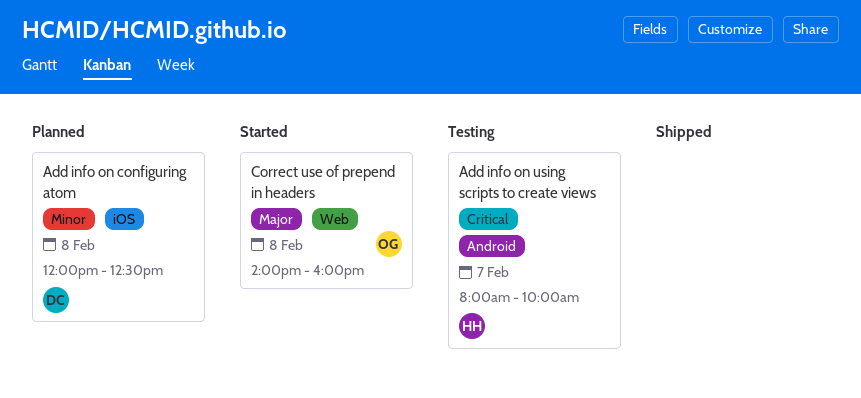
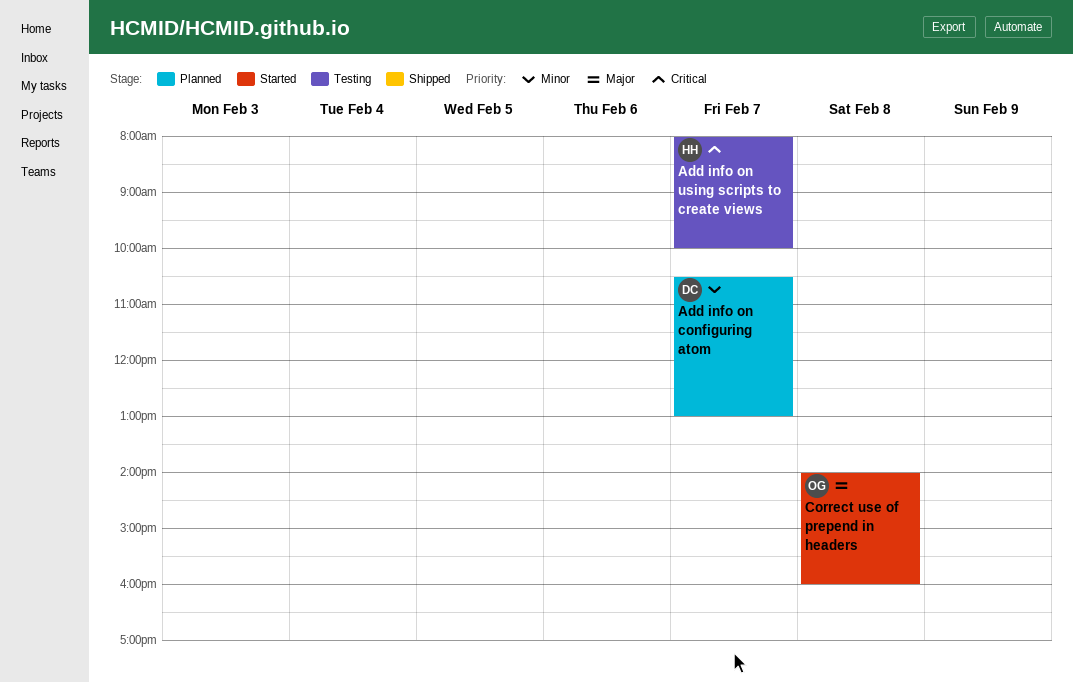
Add info on configuring atom, day: Feb 8 -> Feb 7
Add info on configuring atom, begins: 12:00 -> 10:30
Add info on configuring atom, ends: 12:30 -> 13:00

